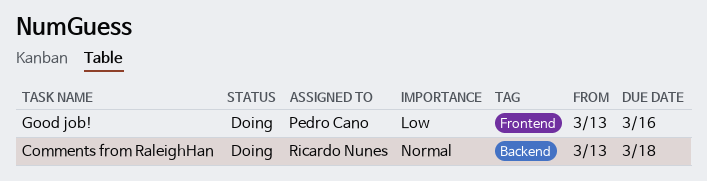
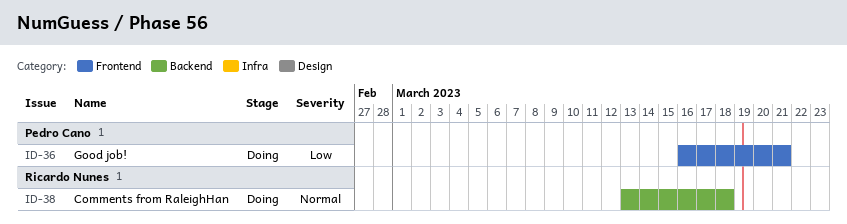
Good job!, start: Mar 13 -> Mar 16
Good job!, due: Mar 16 -> Mar 21

